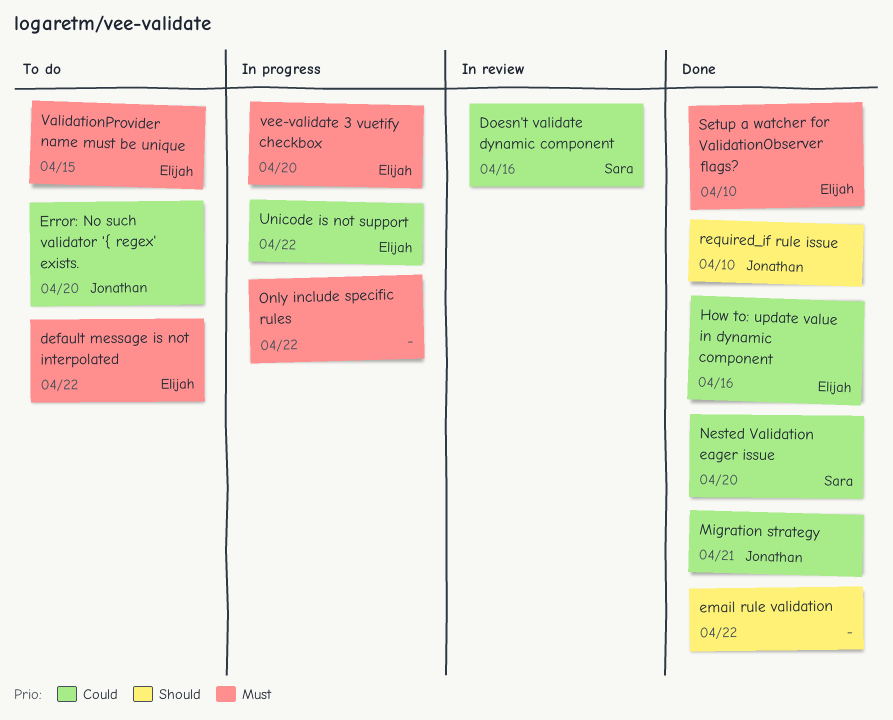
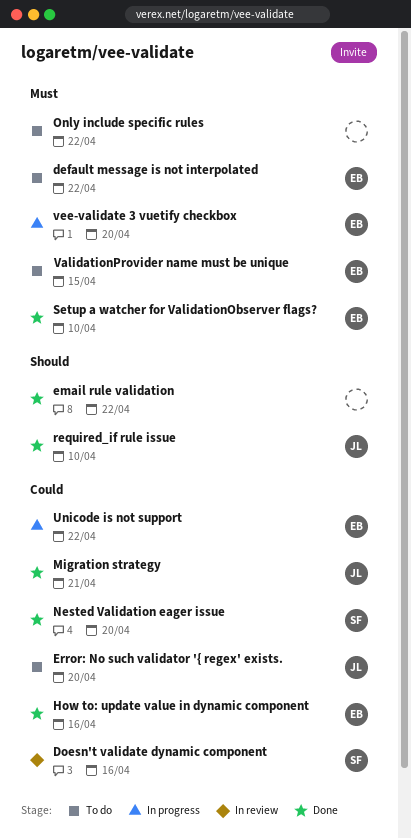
Only include specific rules, status: In progress -> To do

